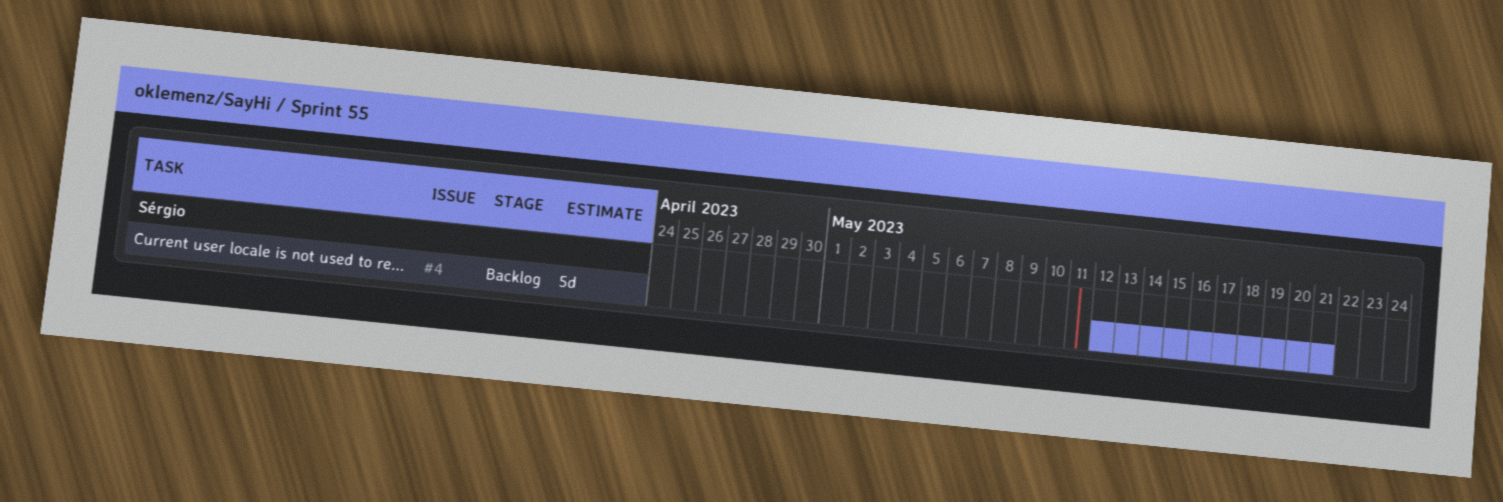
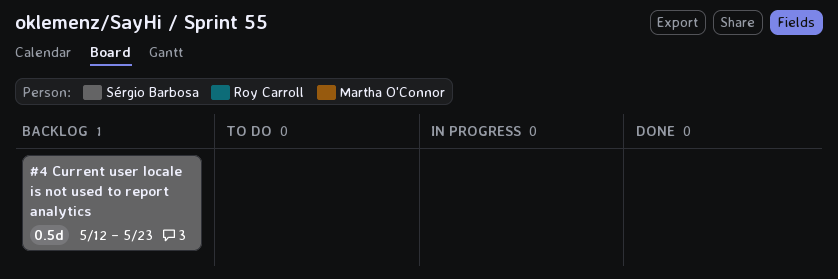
#4, estimate: 5d -> 0.5d
#4, due: May 21 -> May 23

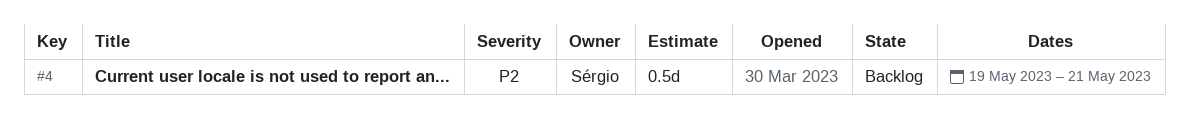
#4, start: May 12 -> May 19
#4, due: May 23 -> May 21

